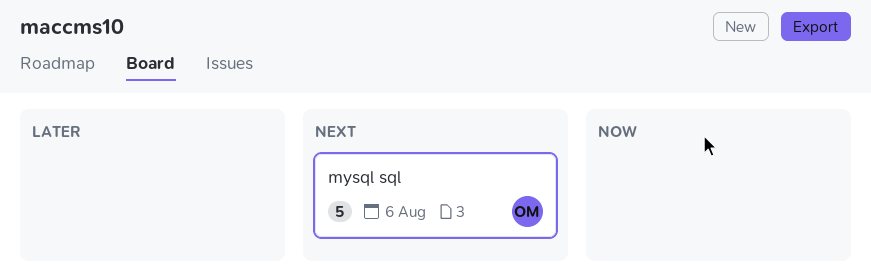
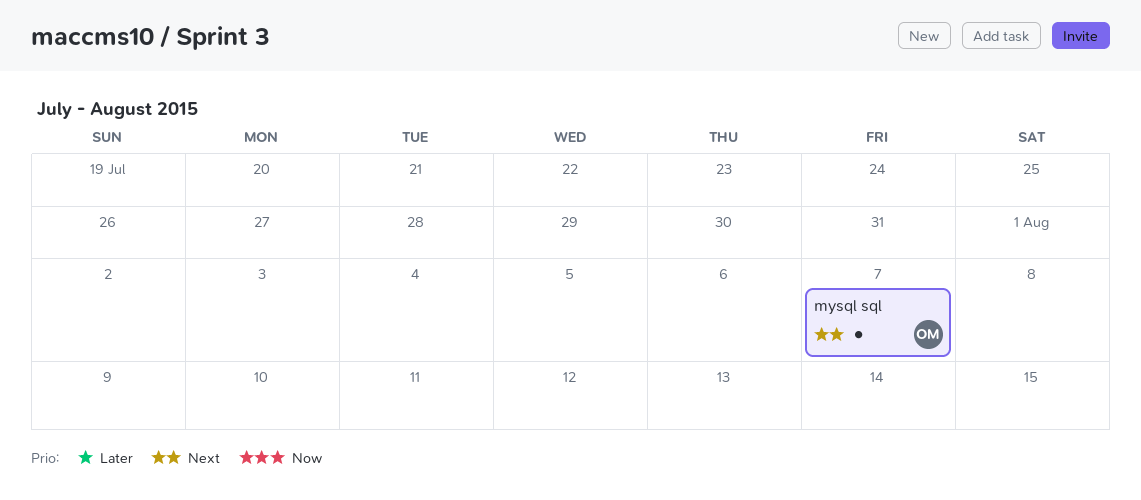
mysql sql, estimate: 5 -> 1
mysql sql, due: Aug 6 -> Aug 7

